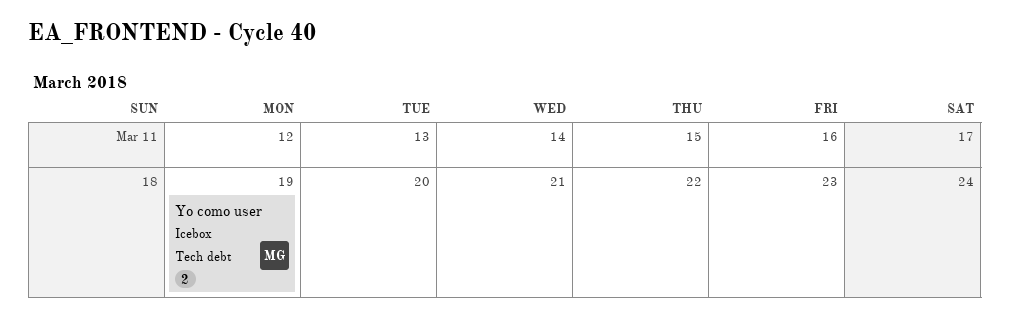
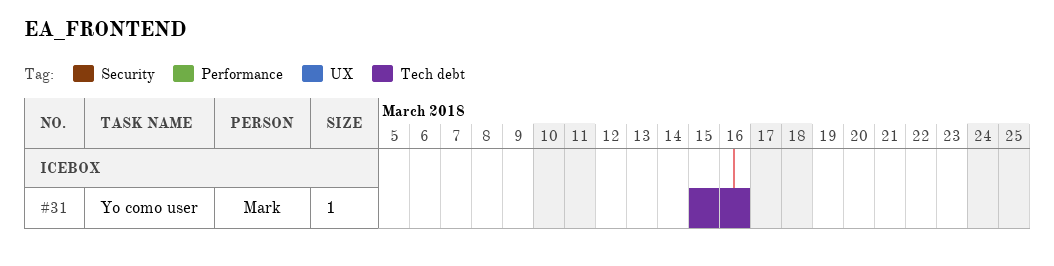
Yo como user, estimate: 2 -> 1
Yo como user, due: Mar 19 -> Mar 16

